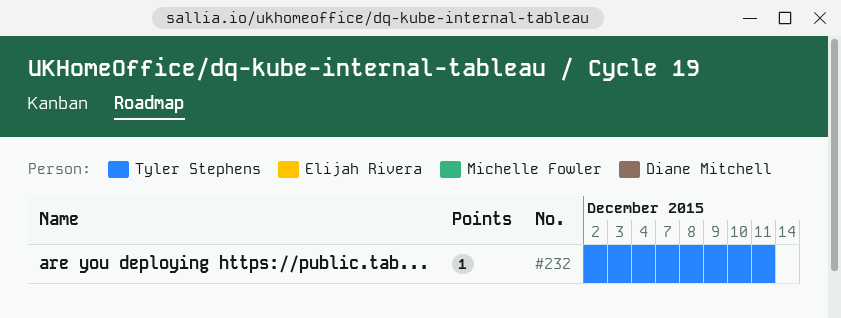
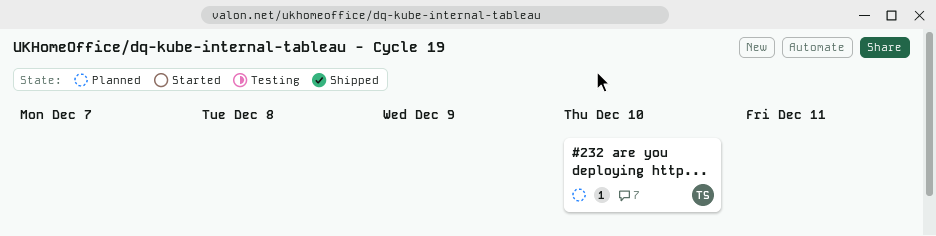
#232, due: Dec 11 -> Dec 10

